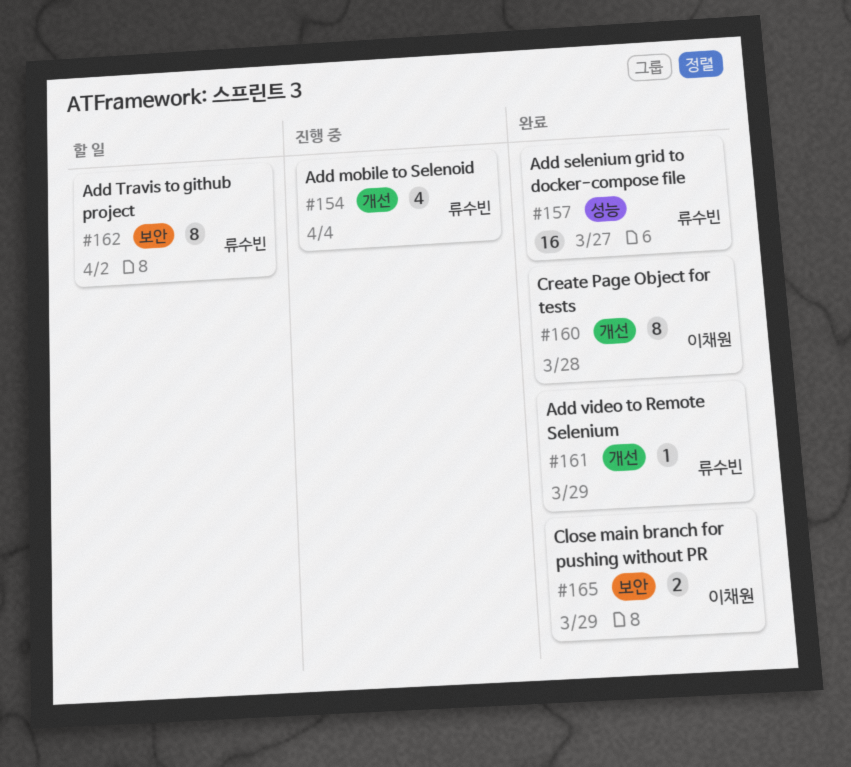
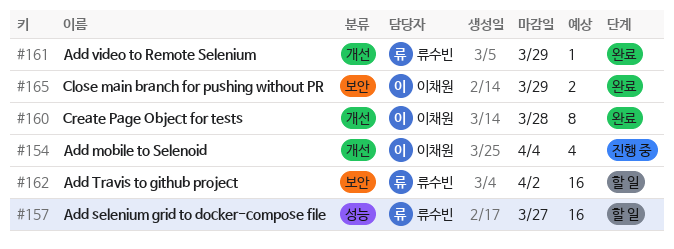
#154, owner: 류수빈 -> 이채원
#157, status: 완료 -> 할 일
#162, estimate: 8 -> 16

